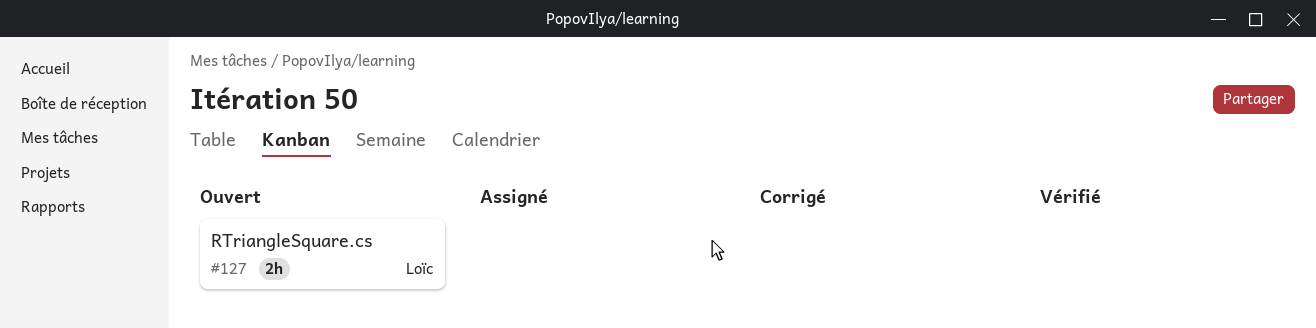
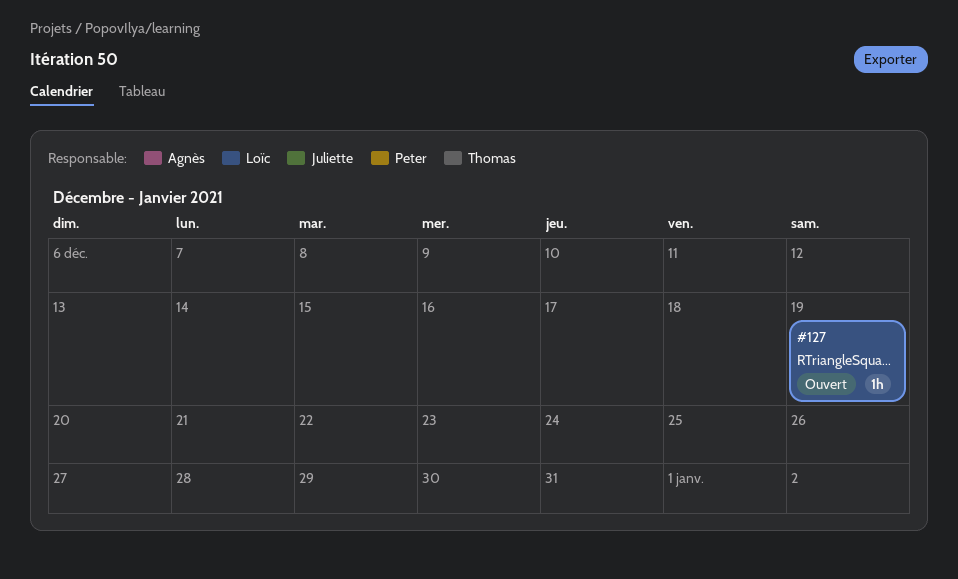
#127, estimate: 2h -> 1h

